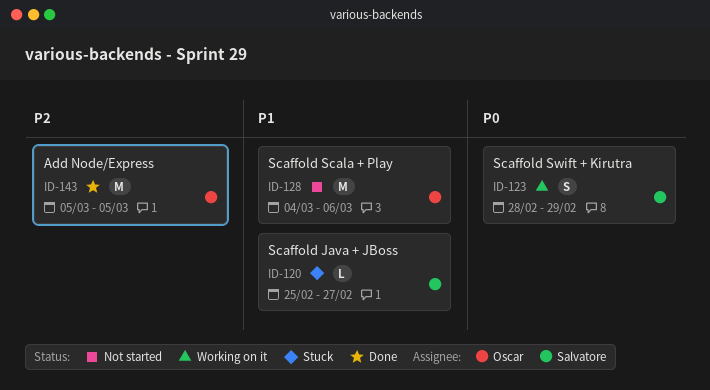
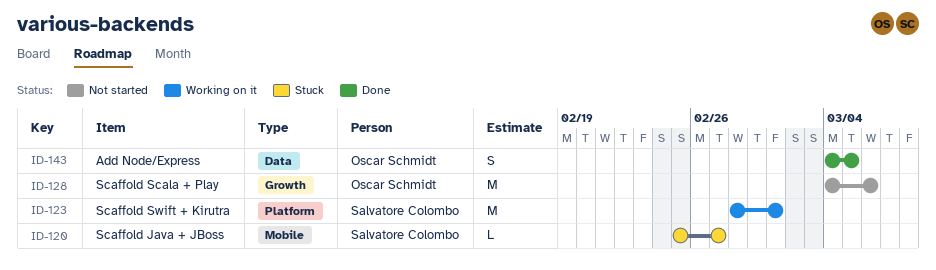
ID-123, estimate: S -> M
ID-123, due: Feb 29 -> Mar 1
ID-143, estimate: M -> S
ID-143, start: Mar 5 -> Mar 4

